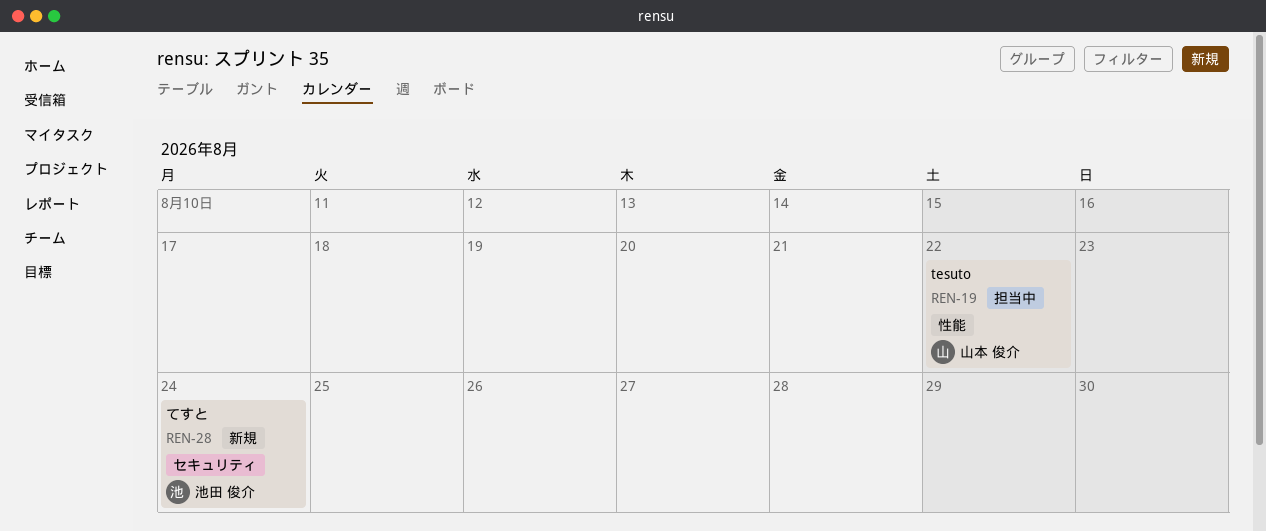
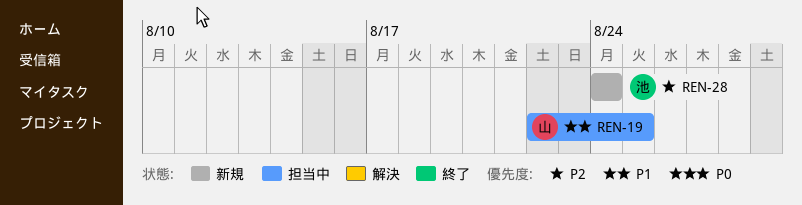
REN-19, due: Aug 22 -> Aug 25

